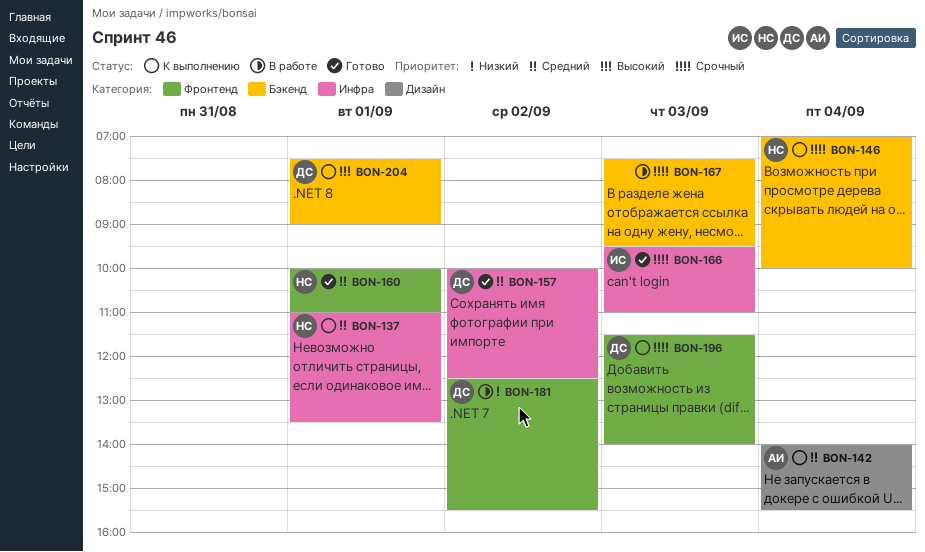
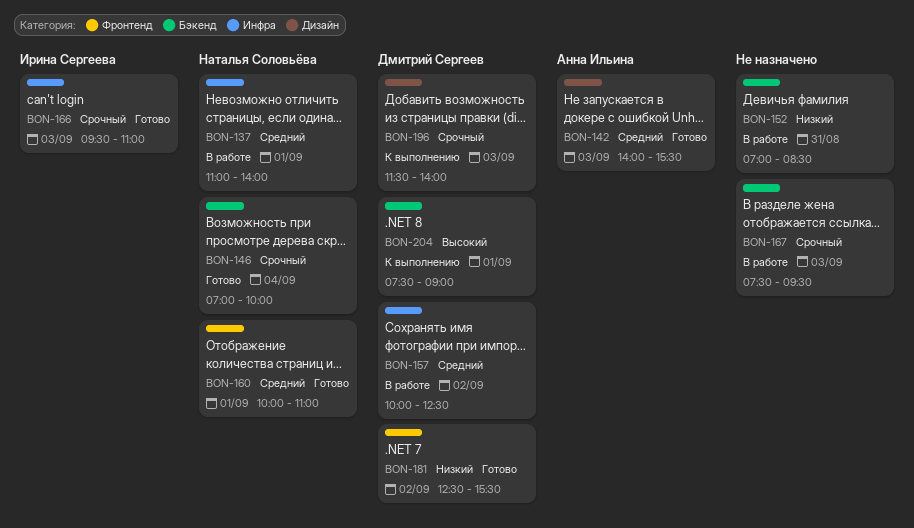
BON-137, status: К выполнению -> В работе
BON-137, ends: 13:30 -> 14:00
BON-142, status: К выполнению -> Готово
BON-142, day: Sep 4 -> Sep 3
BON-146, status: К выполнению -> Готово
BON-152: none -> present
BON-157, status: Готово -> В работе
BON-181, status: В работе -> Готово
BON-196, label: Фронтенд -> Дизайн

